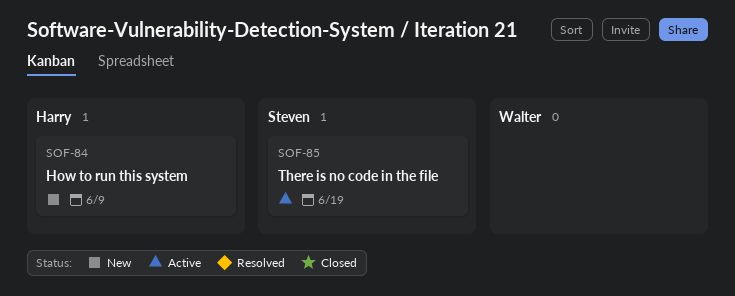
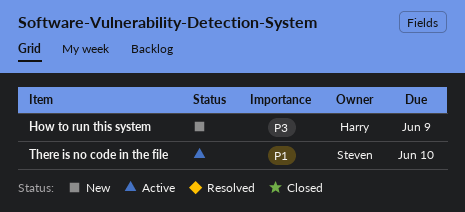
There is no code in the file, due: Jun 19 -> Jun 10

